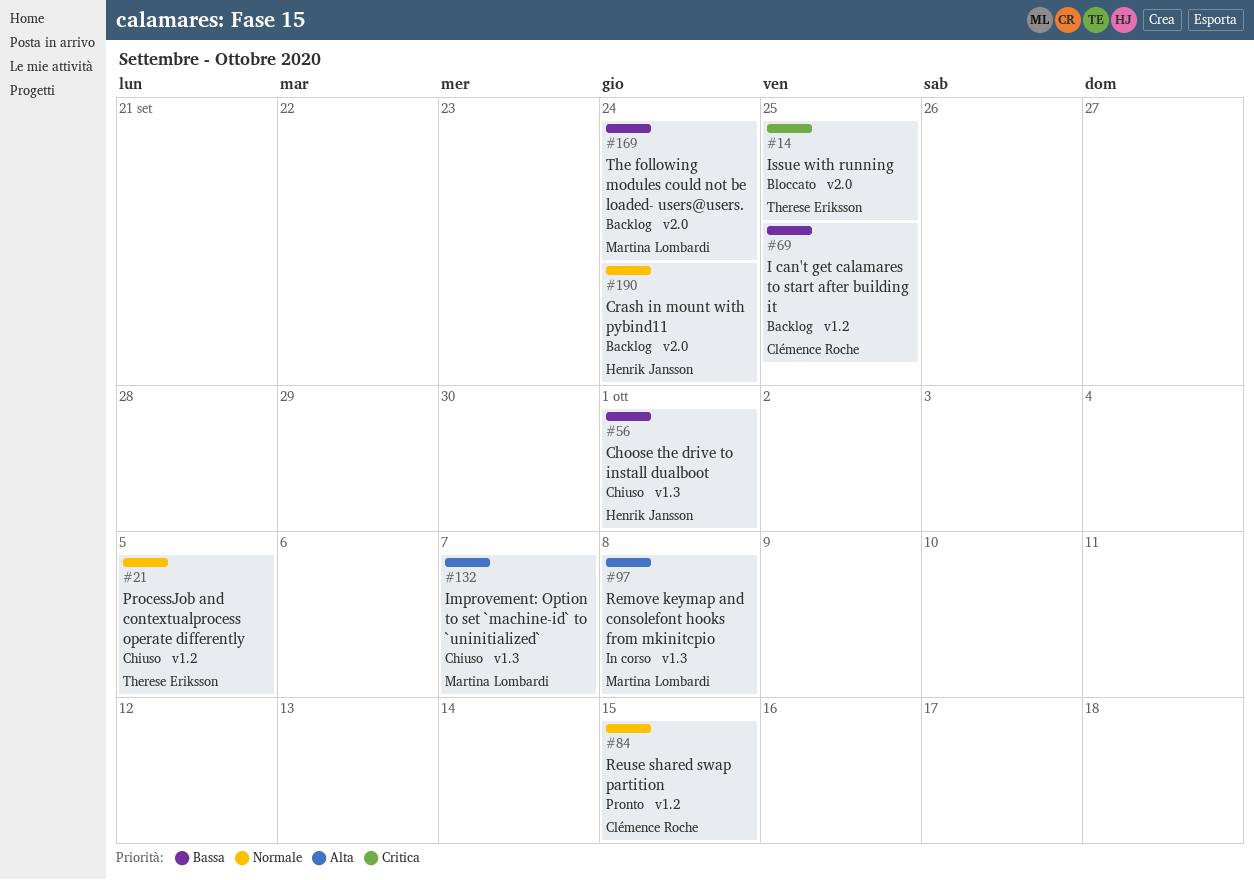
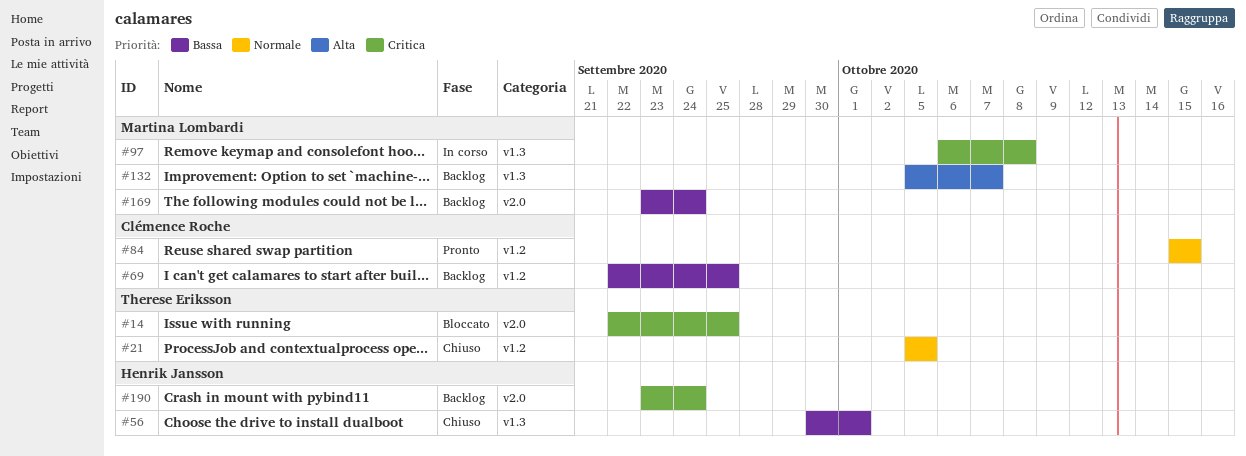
#97, priority: Alta -> Critica
#132, status: Chiuso -> Backlog
#190, priority: Normale -> Critica

